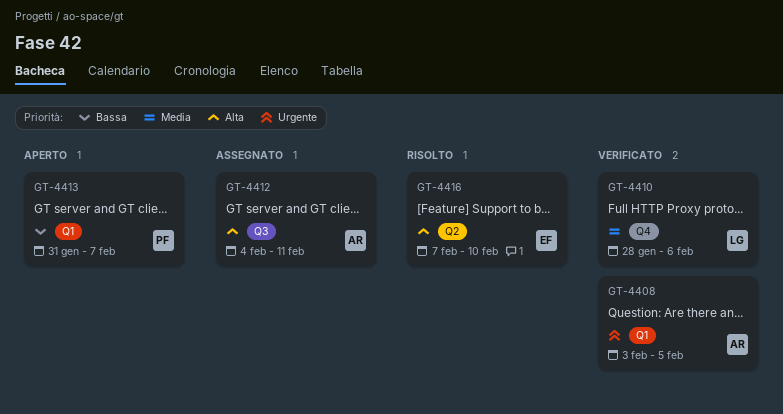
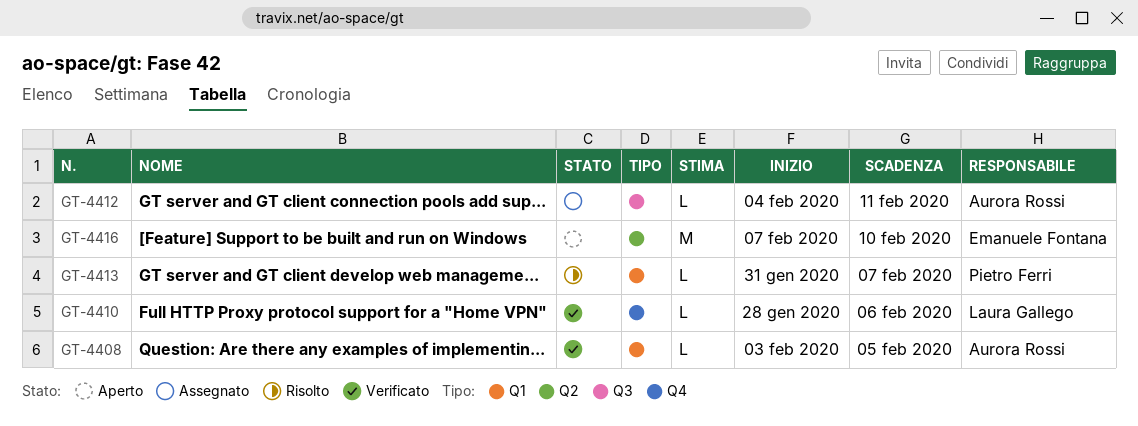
GT-4413, status: Aperto -> Risolto
GT-4416, status: Risolto -> Aperto

